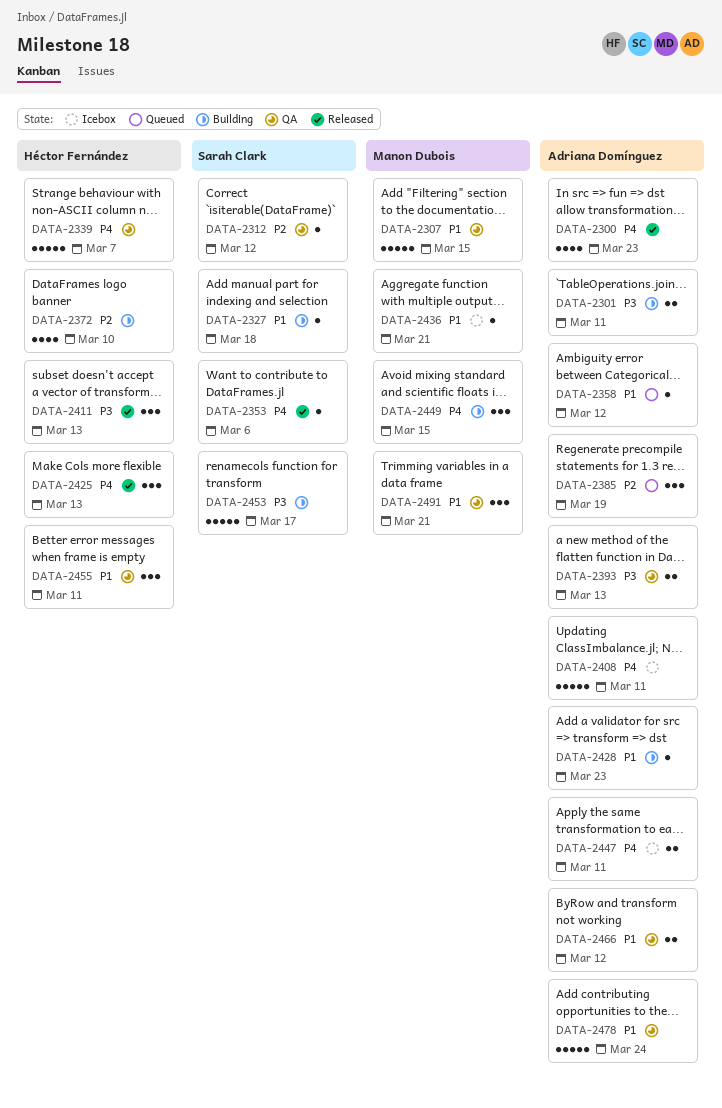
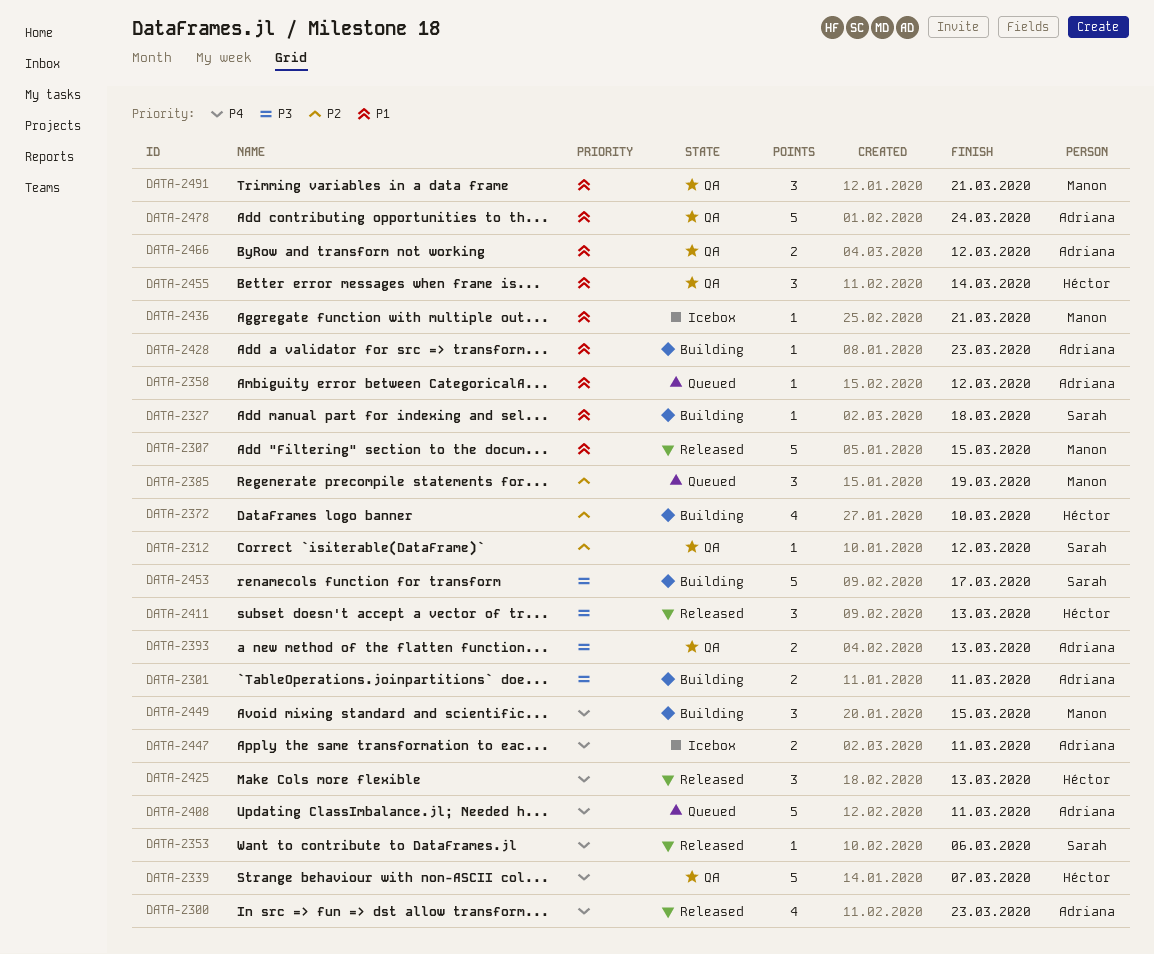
DATA-2307, status: QA -> Released
DATA-2385, owner: Adriana Domínguez -> Manon Dubois
DATA-2408, status: Icebox -> Queued
DATA-2455, due: Mar 11 -> Mar 14

